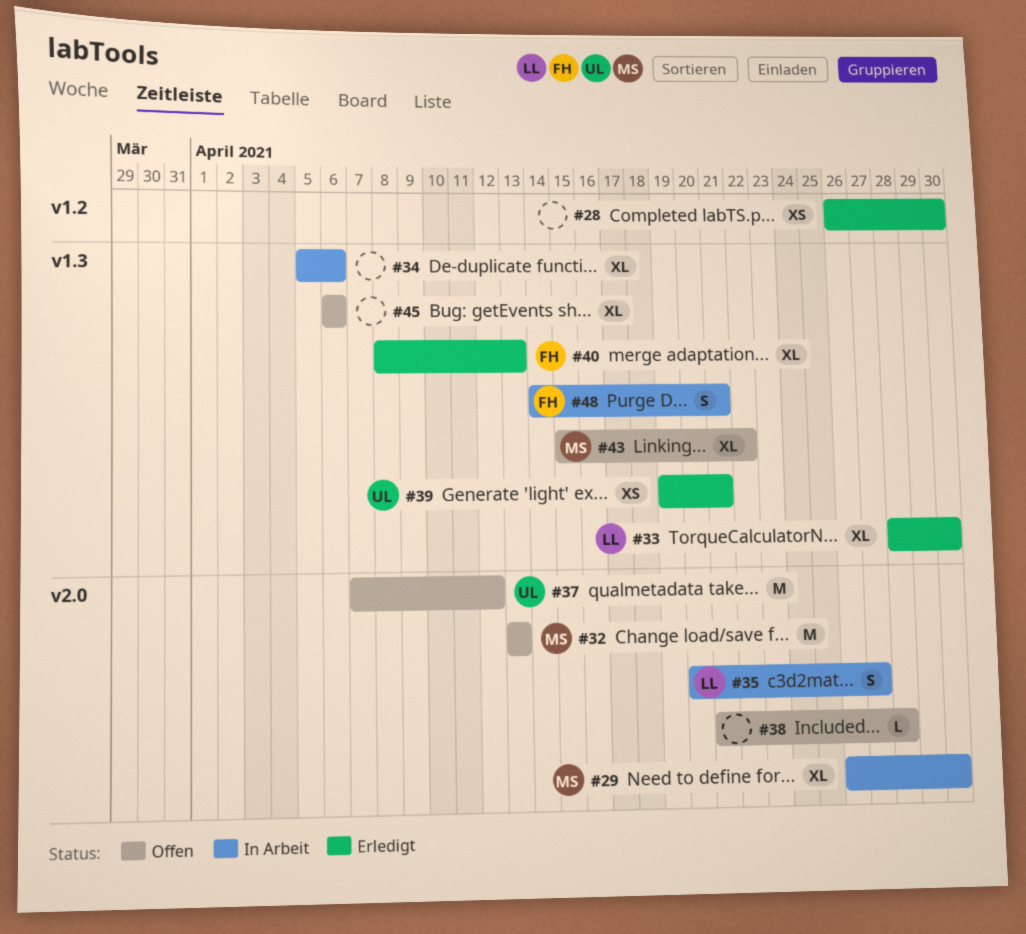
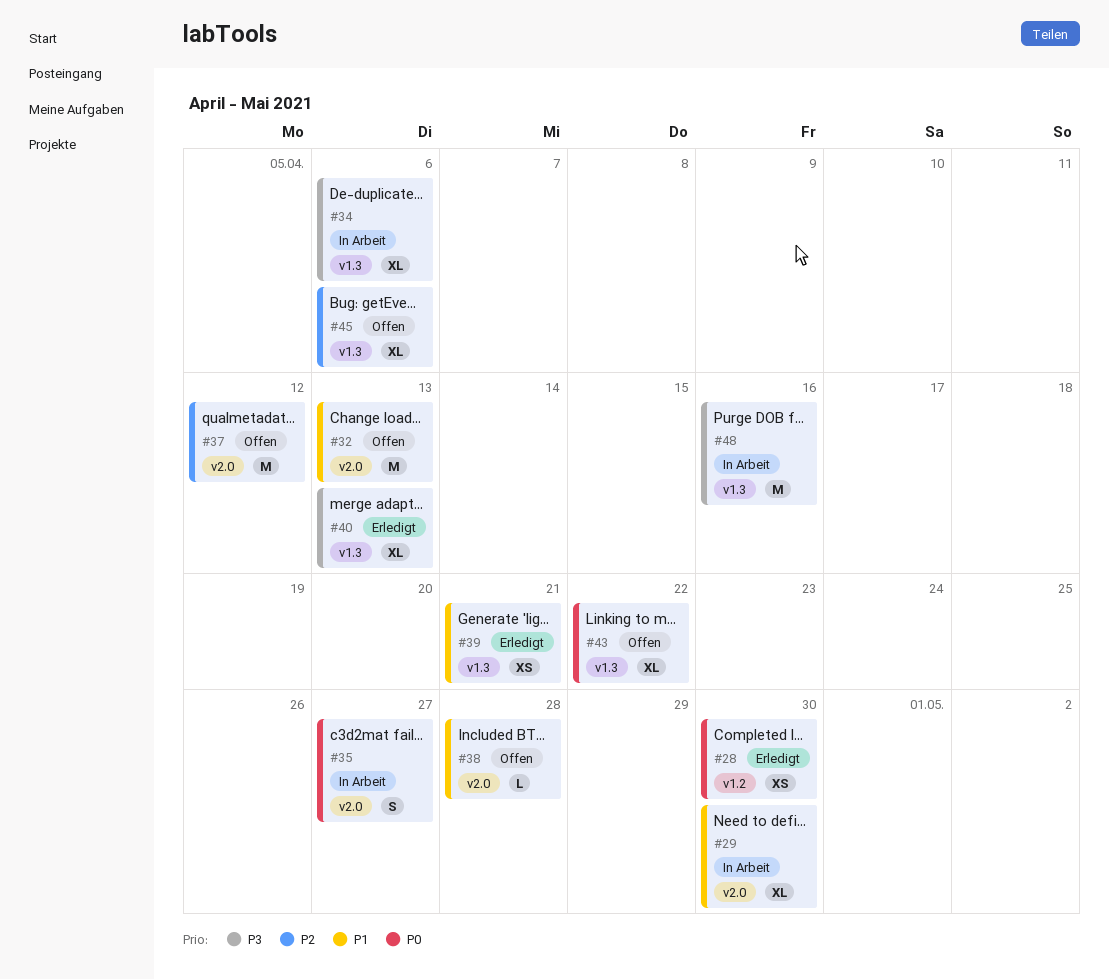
#33: present -> none
#48, estimate: S -> M
#48, due: Apr 21 -> Apr 16

